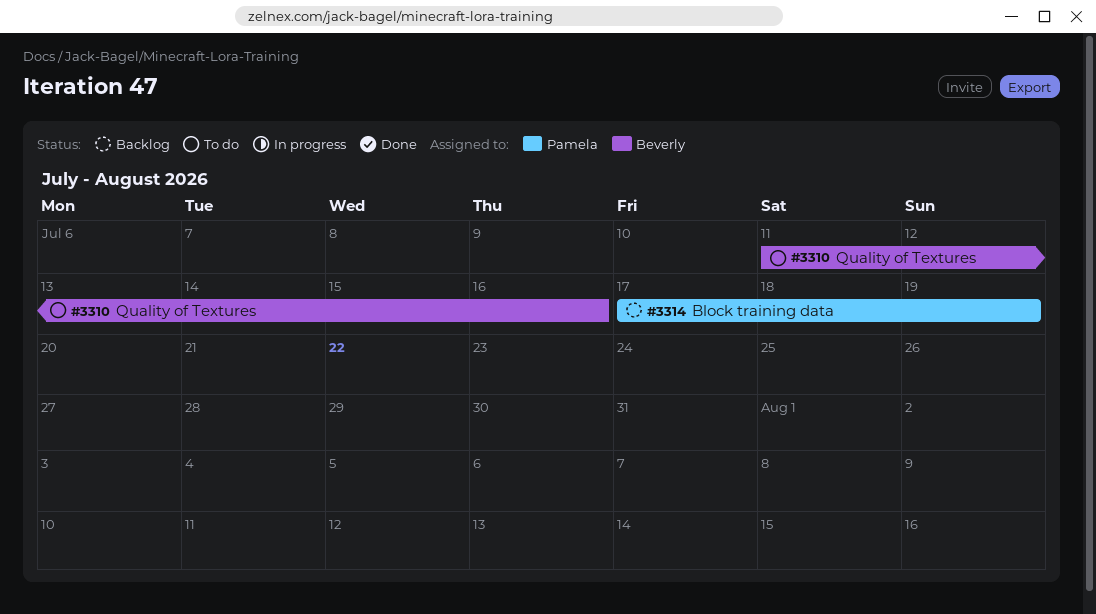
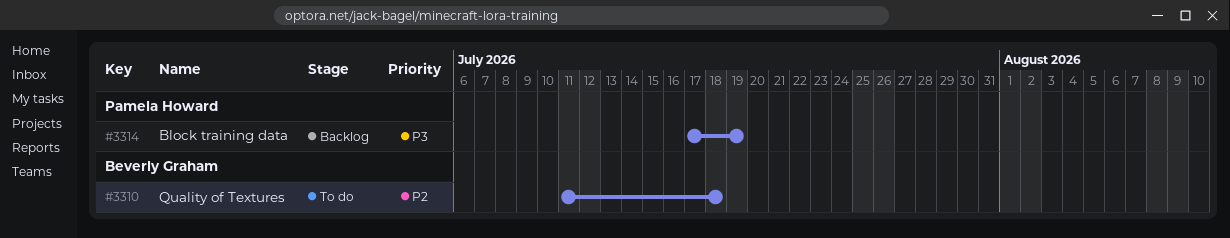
#3310, due: Jul 16 -> Jul 18

